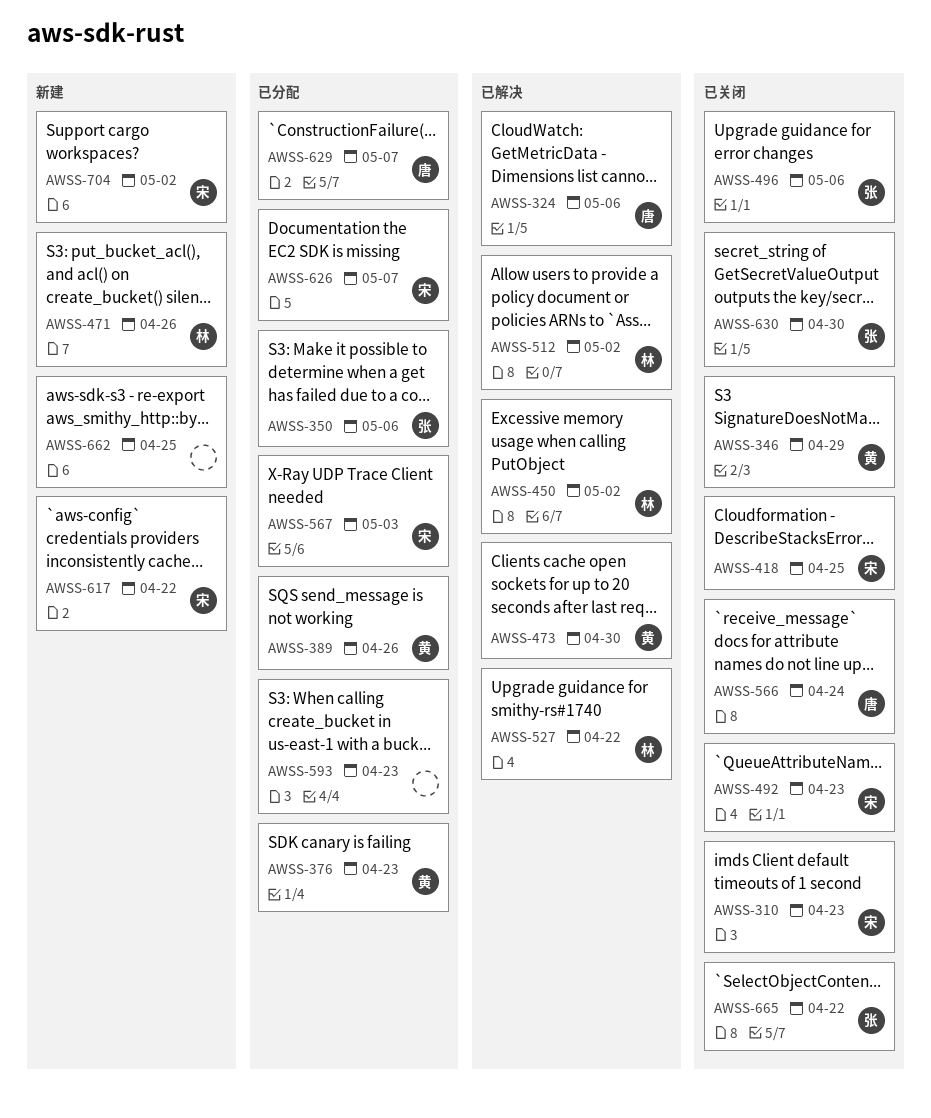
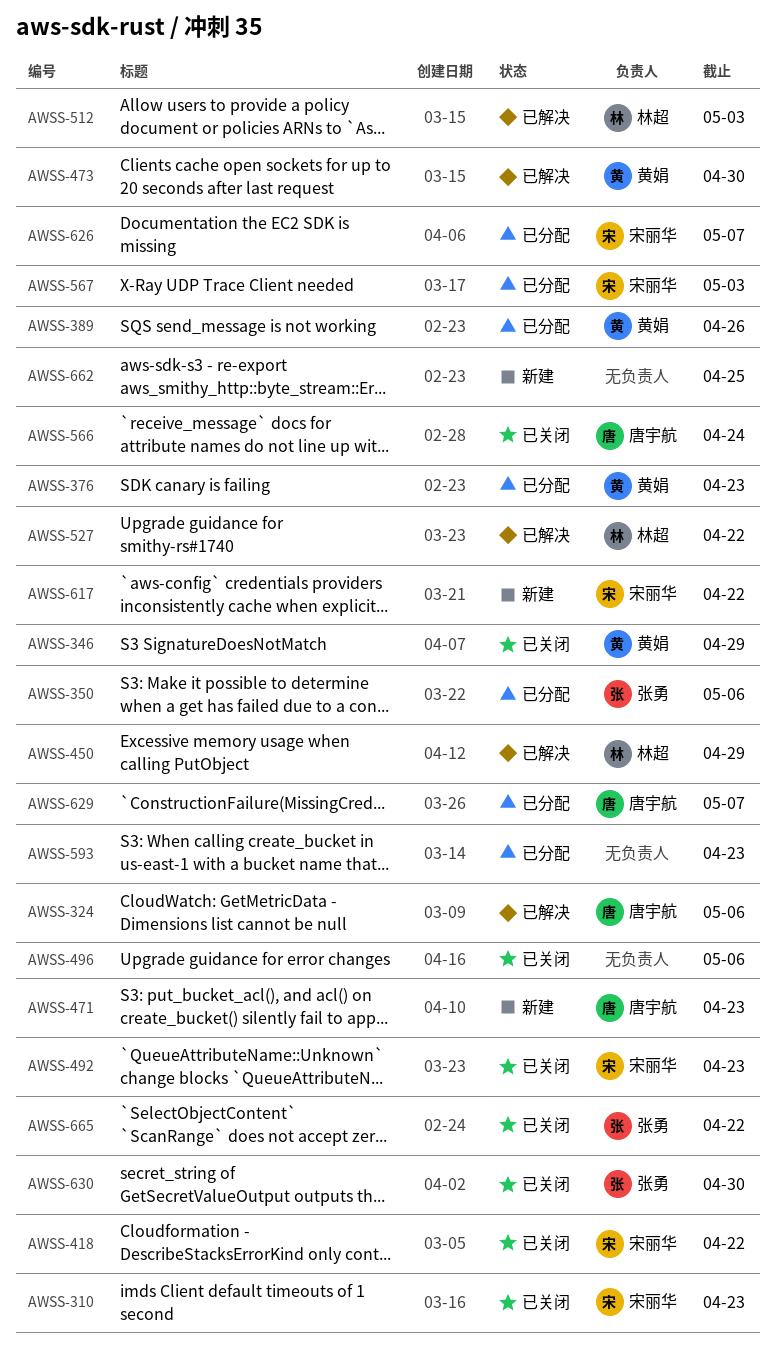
AWSS-418, due: Apr 25 -> Apr 22
AWSS-450, due: May 2 -> Apr 29
AWSS-471, owner: 林超 -> 唐宇航
AWSS-471, due: Apr 26 -> Apr 23
AWSS-496, owner: 张勇 -> none
AWSS-512, due: May 2 -> May 3
AWSS-704: present -> none

